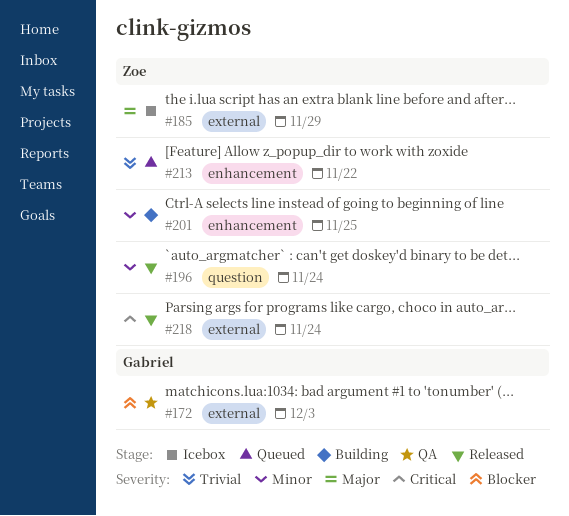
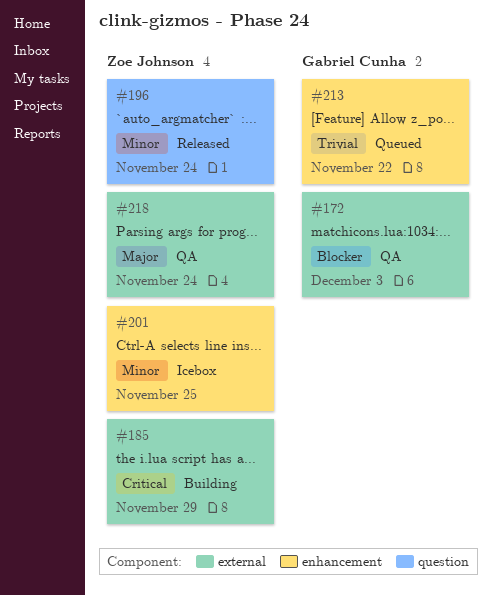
#185, status: Icebox -> Building
#185, priority: Major -> Critical
#201, status: Building -> Icebox
#213, owner: Zoe Johnson -> Gabriel Cunha
#218, status: Released -> QA
#218, priority: Critical -> Major

